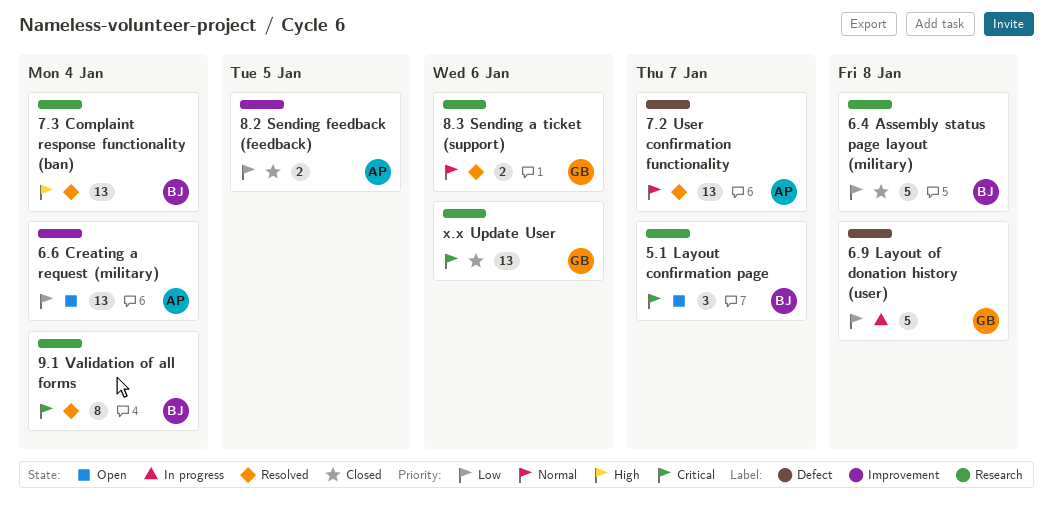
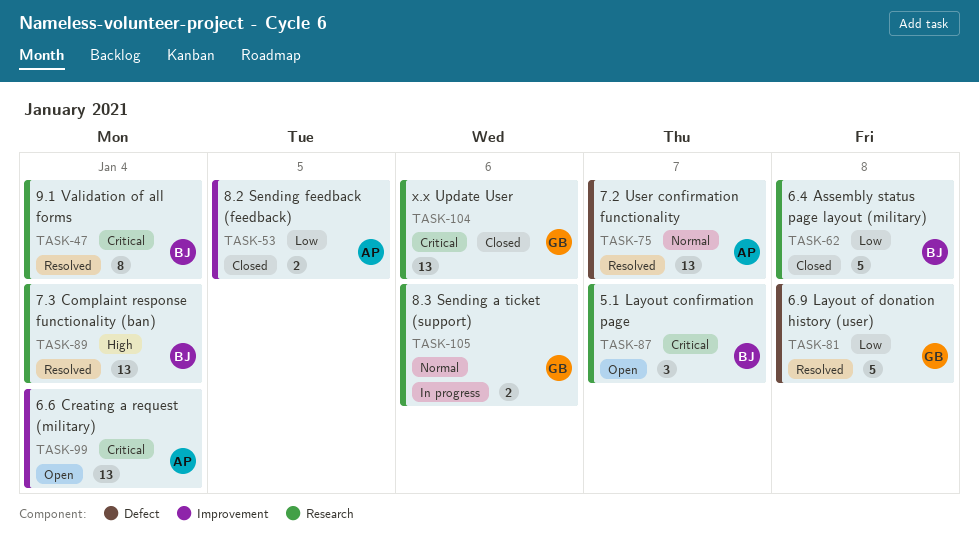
6.6 Creating a request (military), priority: Low -> Critical
6.9 Layout of donation history (user), status: In progress -> Resolved
8.3 Sending a ticket (support), status: Resolved -> In progress

